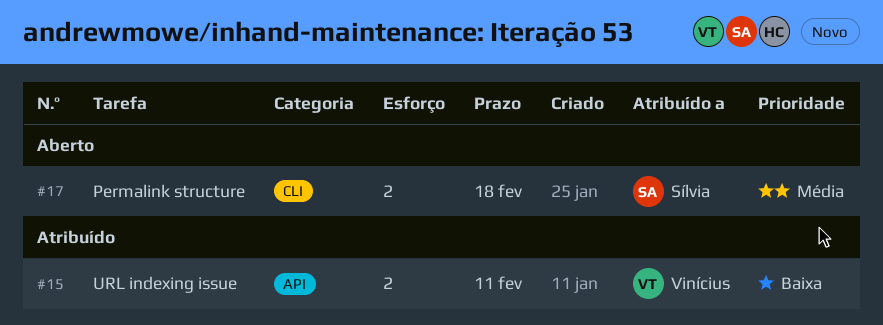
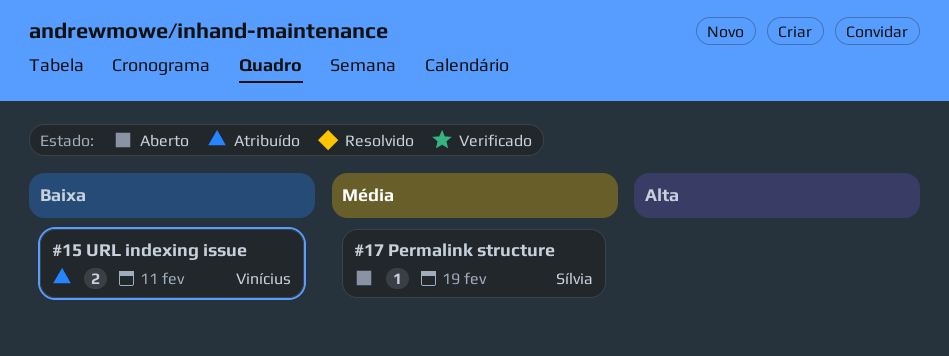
#17, estimate: 2 -> 1
#17, due: Feb 18 -> Feb 19

